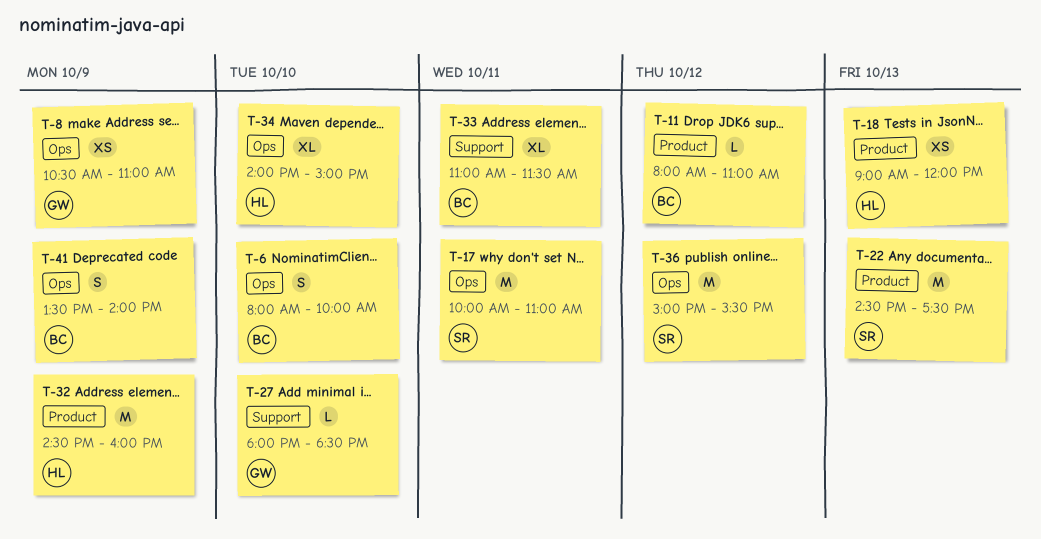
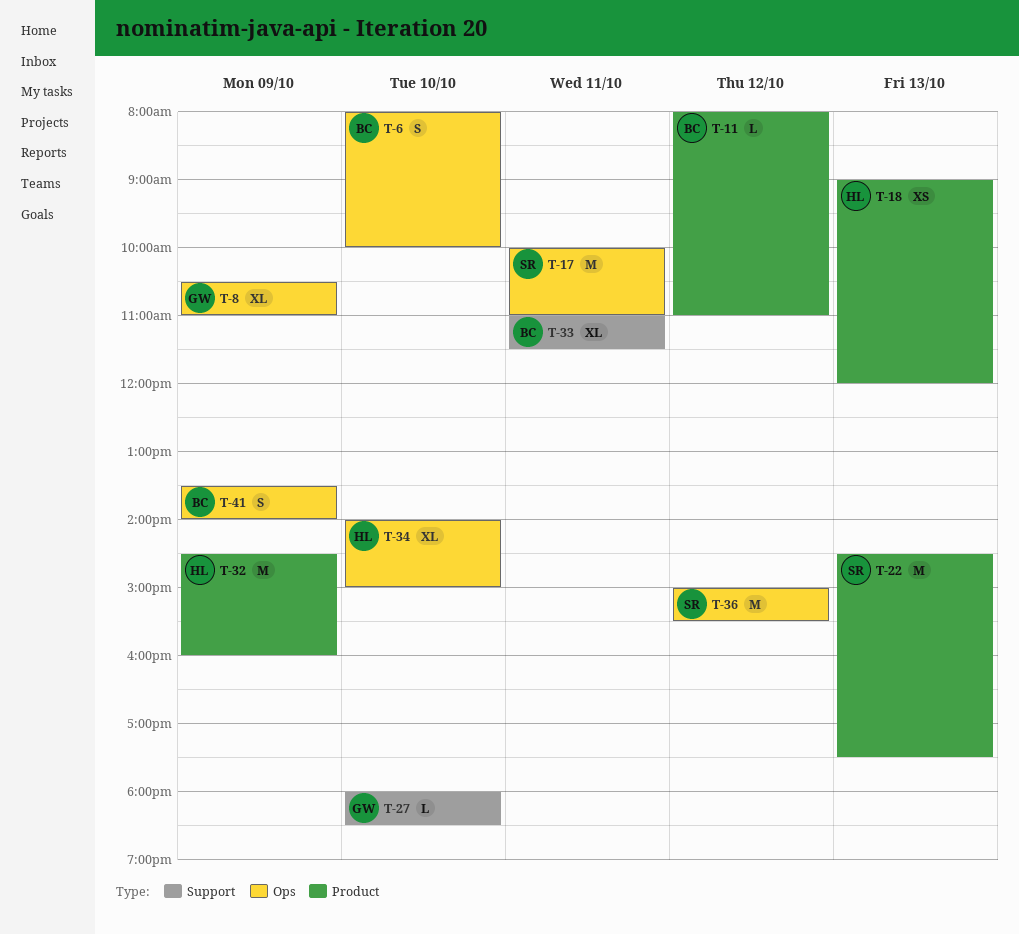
T-8, estimate: XS -> XL

